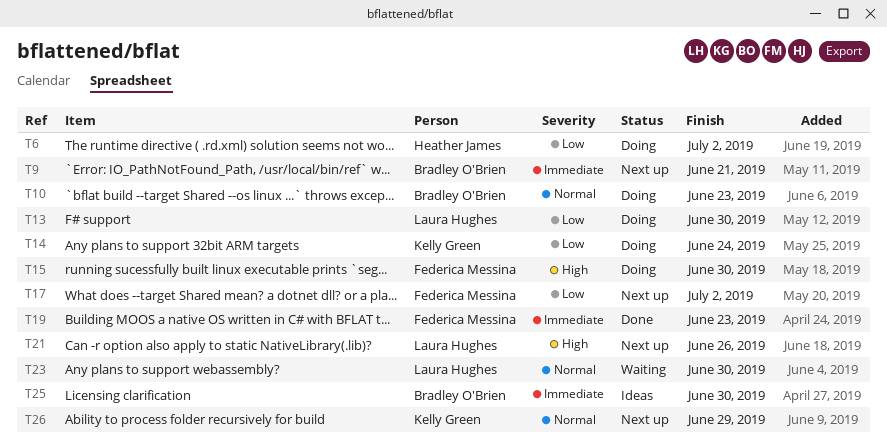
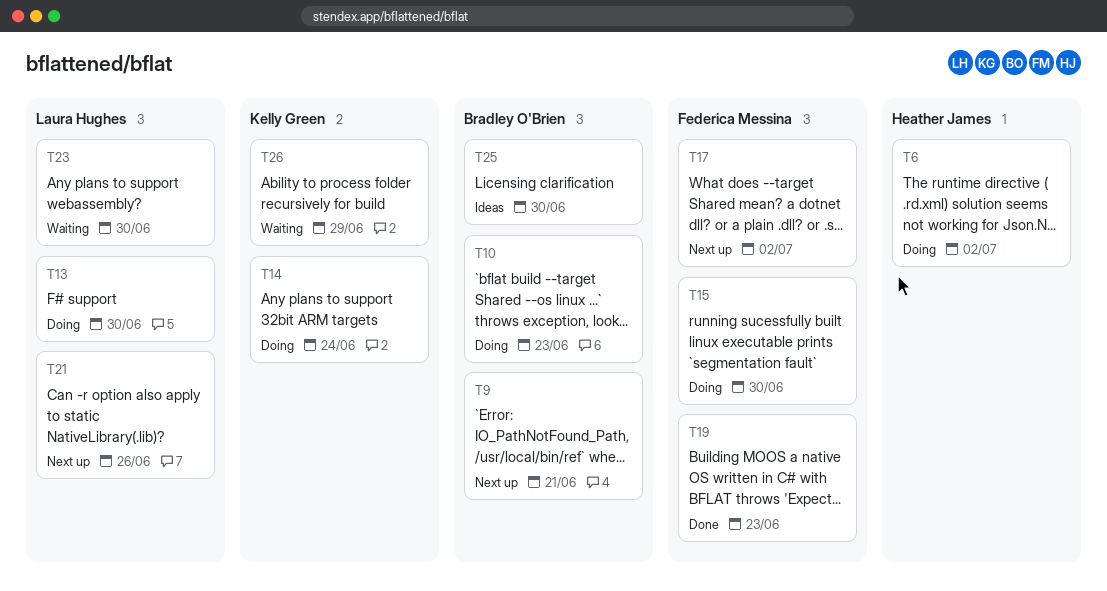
T26, status: Next up -> Waiting

